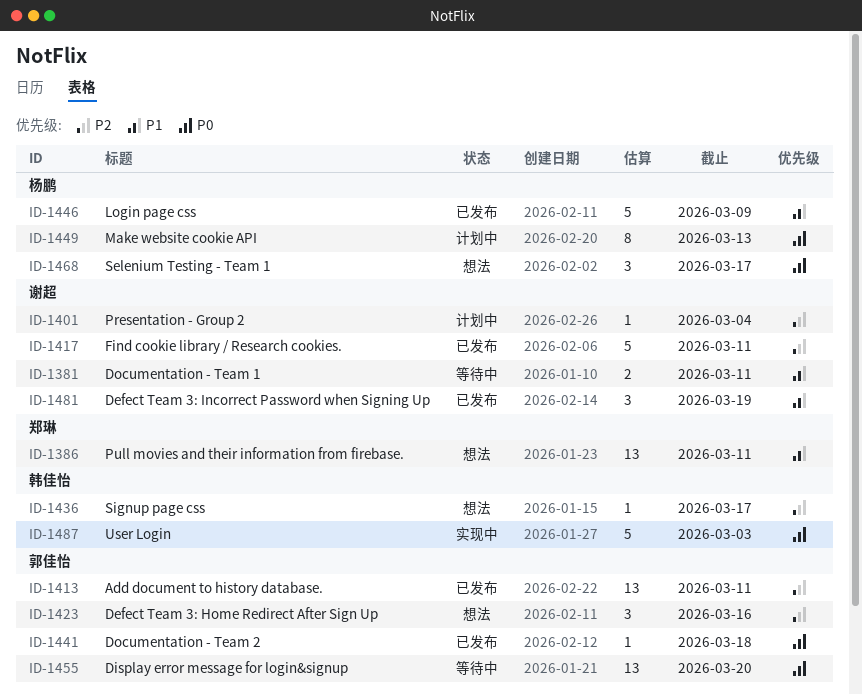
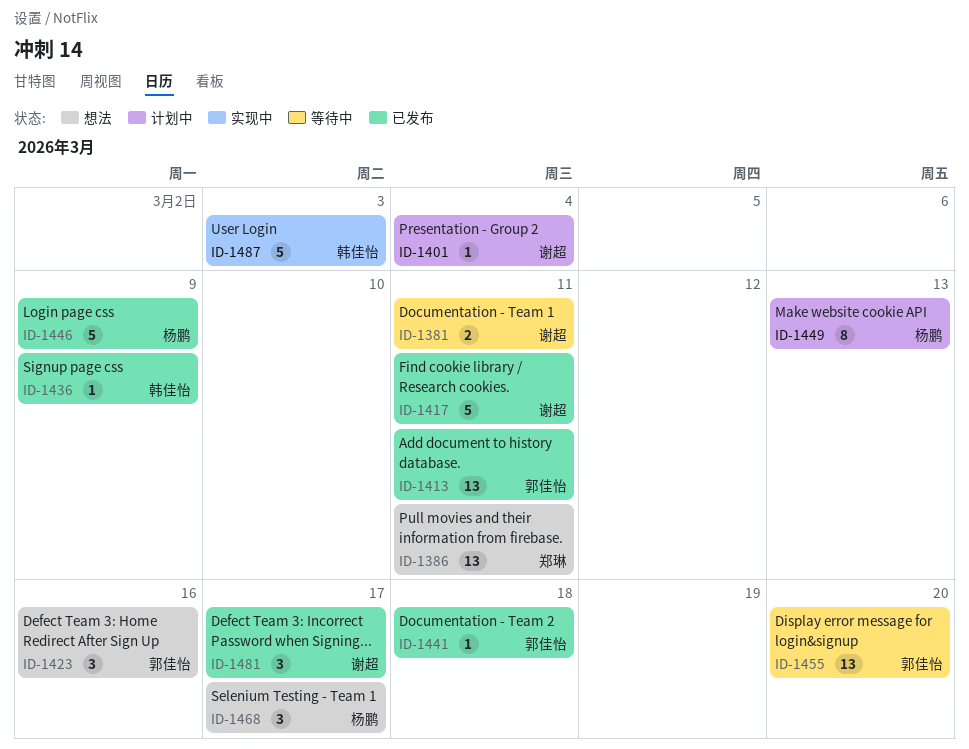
ID-1436, status: 想法 -> 已发布
ID-1436, due: Mar 17 -> Mar 9
ID-1481, due: Mar 19 -> Mar 17

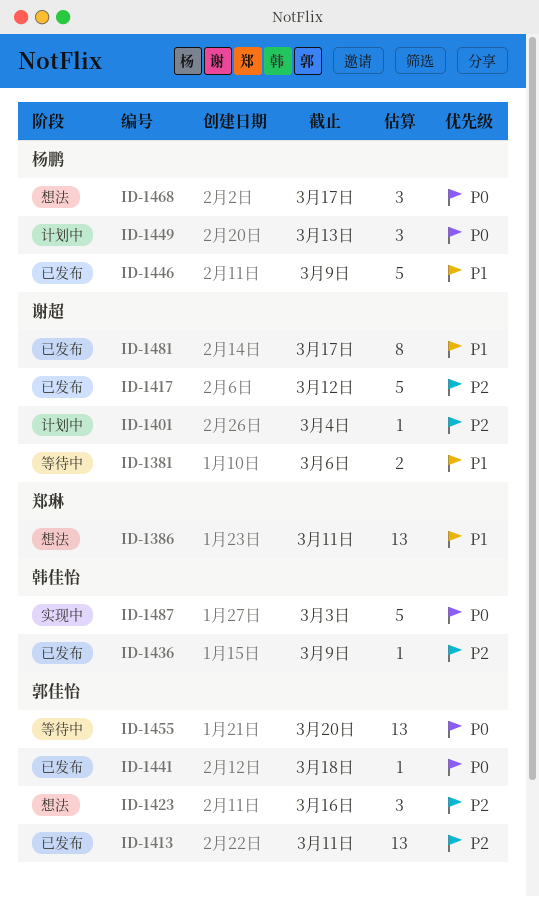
ID-1381, due: Mar 11 -> Mar 6
ID-1417, due: Mar 11 -> Mar 12
ID-1449, estimate: 8 -> 3
ID-1481, estimate: 3 -> 8

